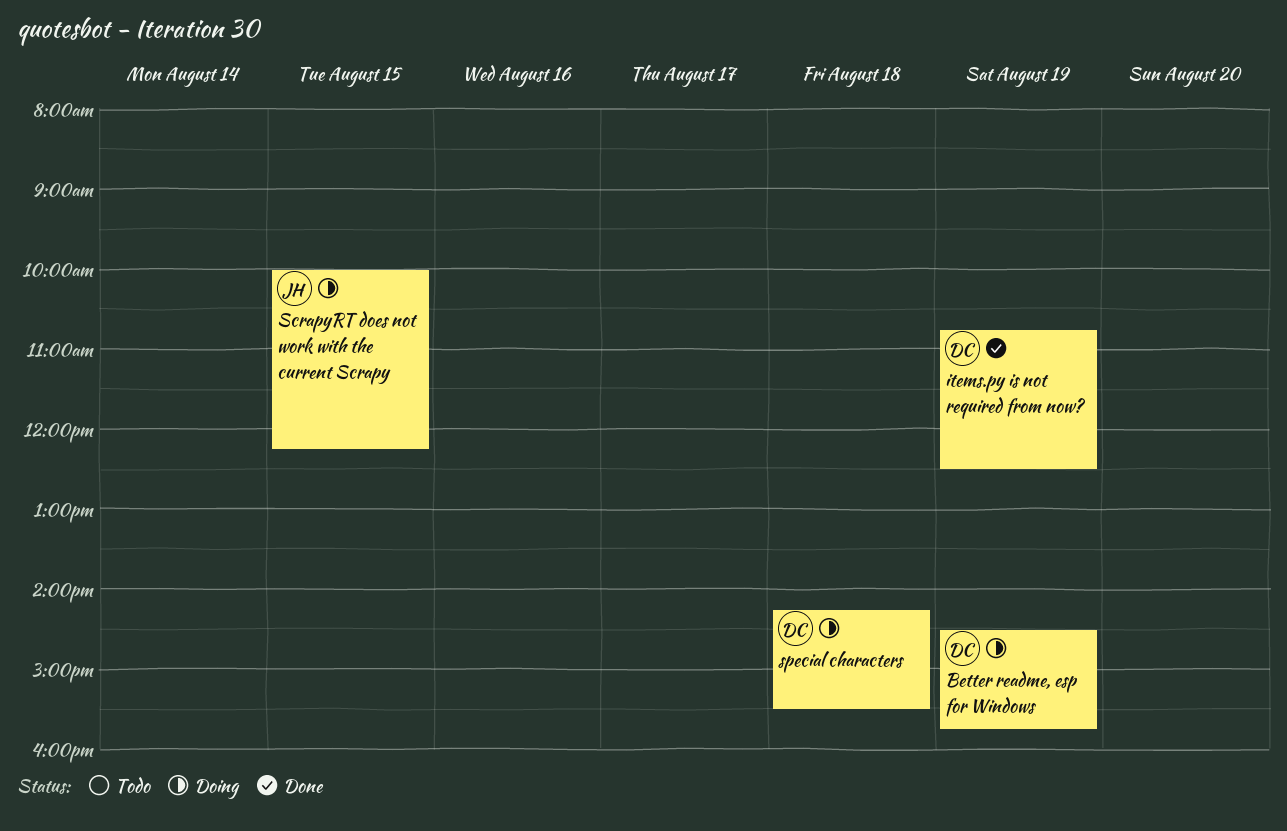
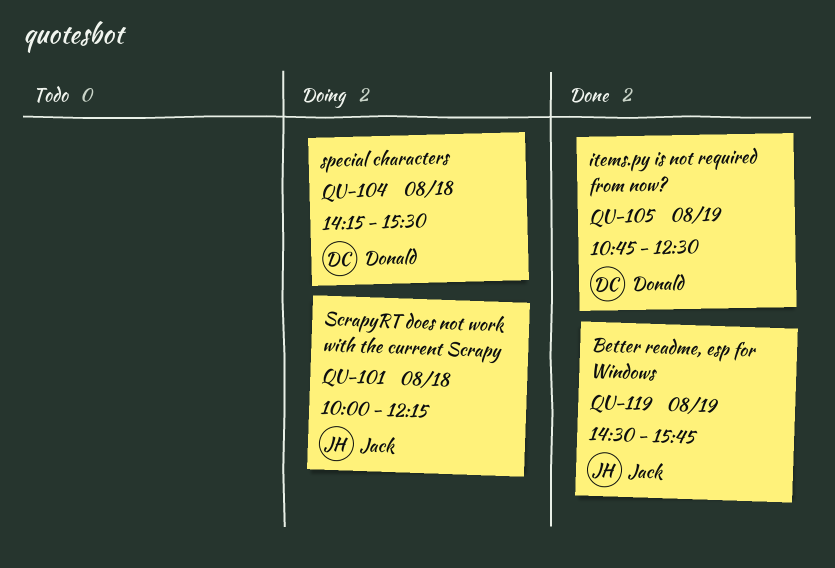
Better readme, esp for Windows, status: Doing -> Done
Better readme, esp for Windows, owner: Donald -> Jack
ScrapyRT does not work with the current Scrapy, day: Aug 15 -> Aug 18

